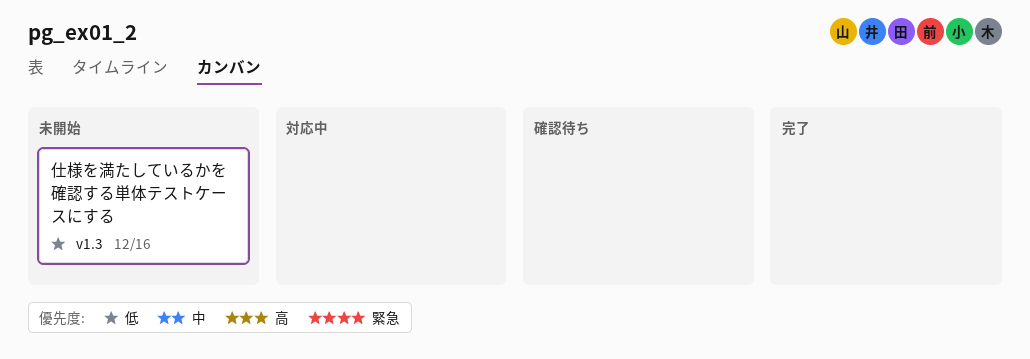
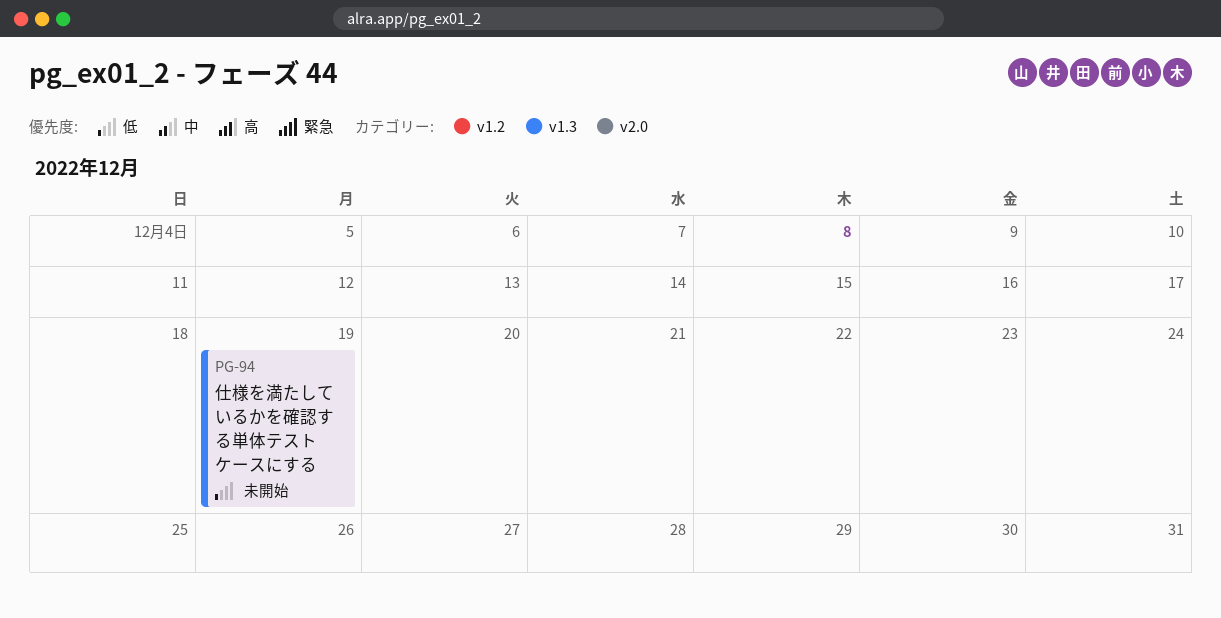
仕様を満たしているかを確認する単体テストケースにする, due: Dec 16 -> Dec 19

